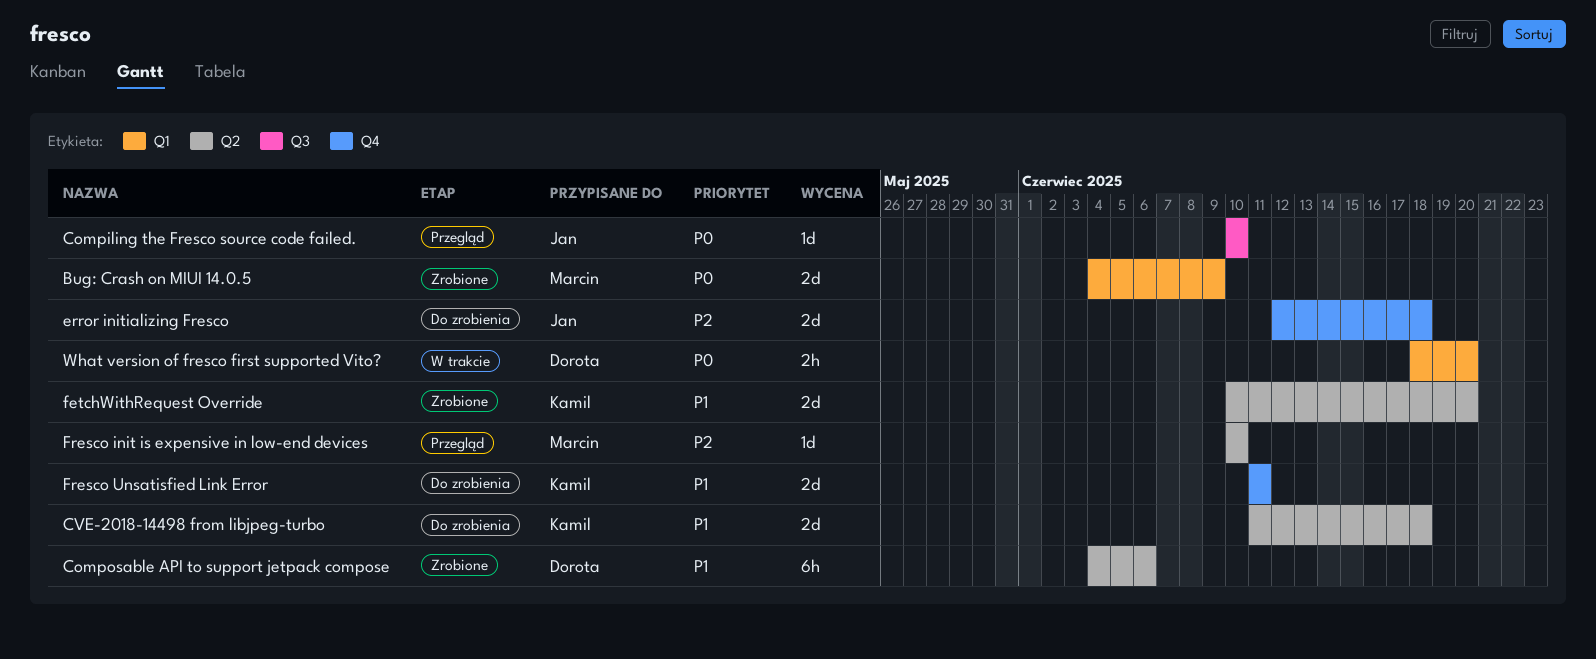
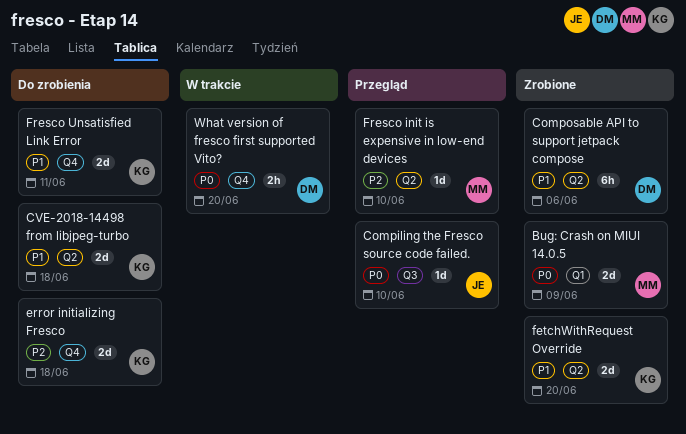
error initializing Fresco, owner: Jan -> Kamil
What version of fresco first supported Vito?, label: Q1 -> Q4

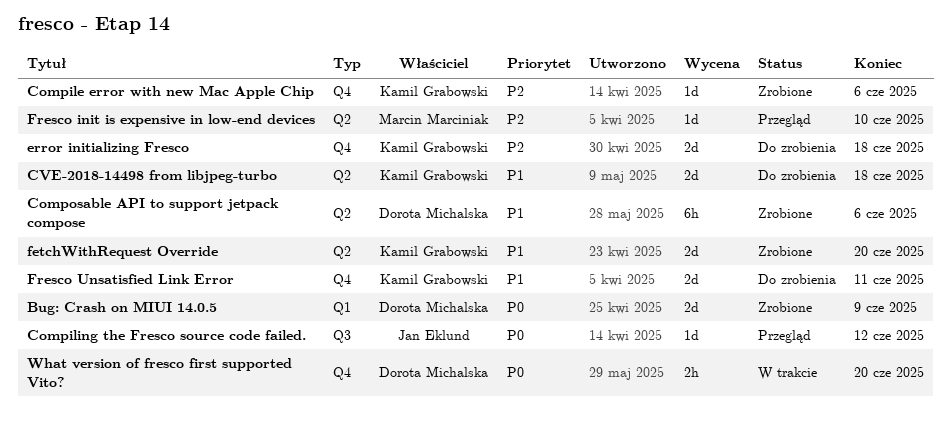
Bug: Crash on MIUI 14.0.5, owner: Marcin Marciniak -> Dorota Michalska
Compile error with new Mac Apple Chip: none -> present
Compiling the Fresco source code failed., due: Jun 10 -> Jun 12

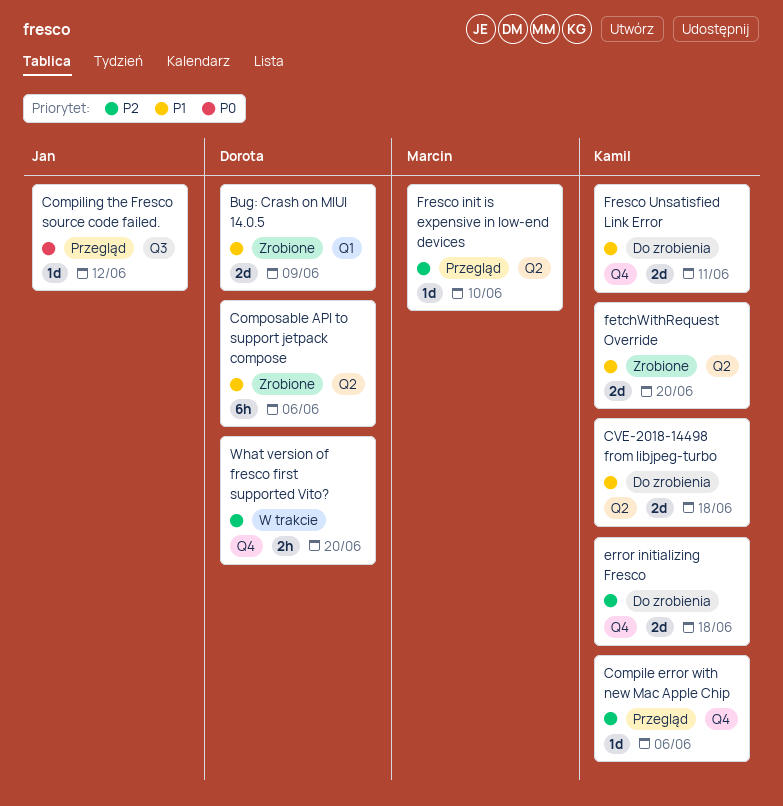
Bug: Crash on MIUI 14.0.5, priority: P0 -> P1
Compile error with new Mac Apple Chip, status: Zrobione -> Przegląd
What version of fresco first supported Vito?, priority: P0 -> P2

